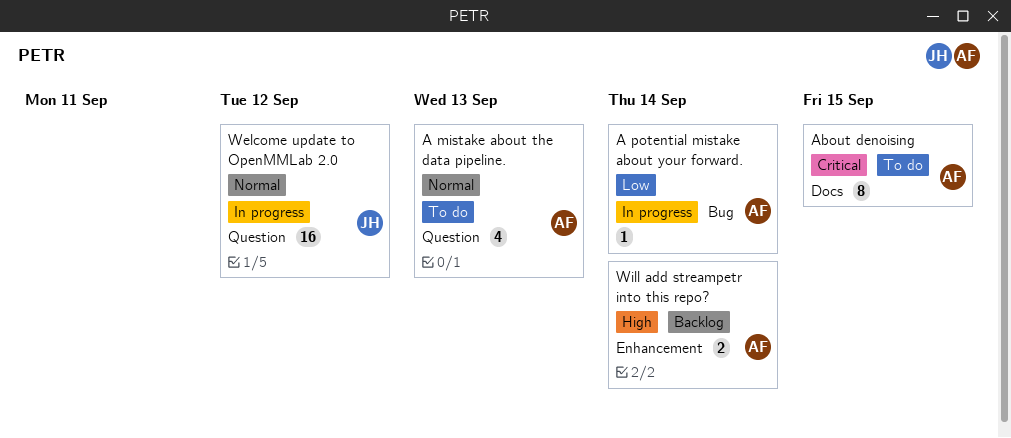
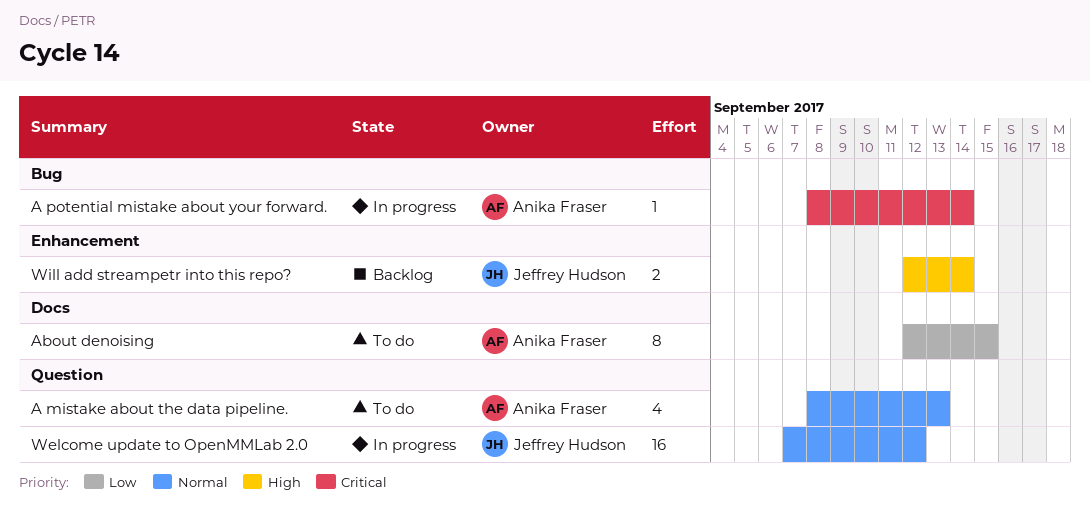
A potential mistake about your forward., priority: Low -> Critical
About denoising, priority: Critical -> Low
Will add streampetr into this repo?, owner: Anika Fraser -> Jeffrey Hudson

